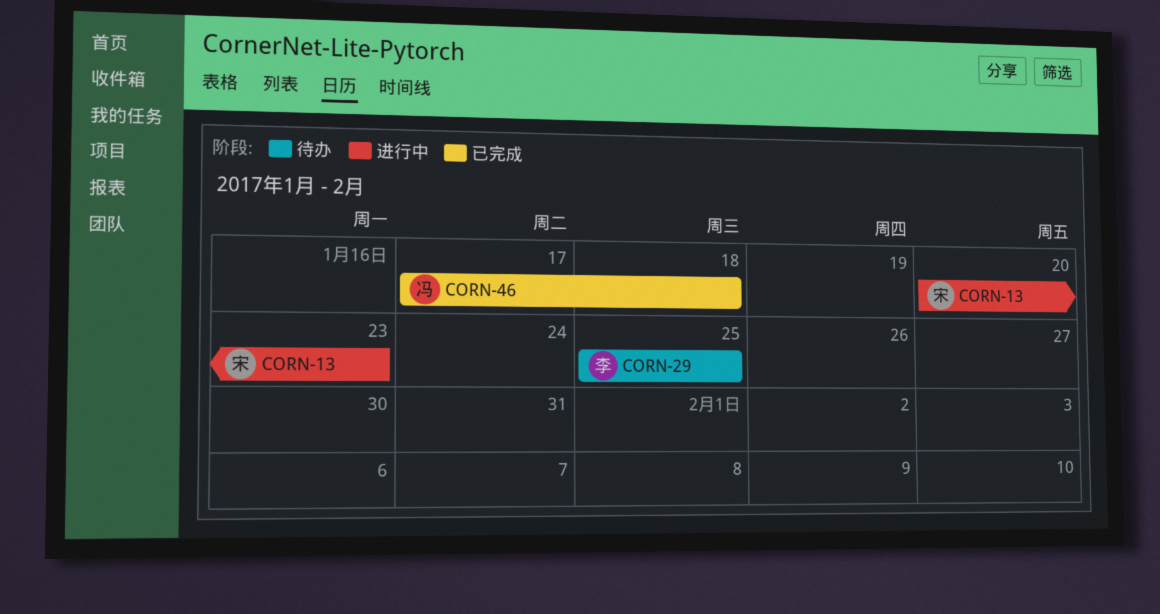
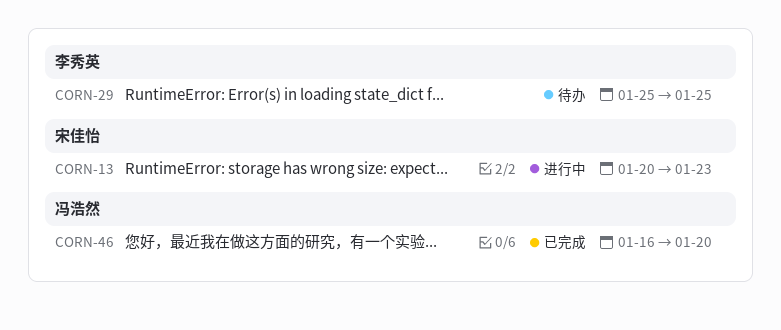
CORN-46, start: Jan 17 -> Jan 16
CORN-46, due: Jan 18 -> Jan 20

